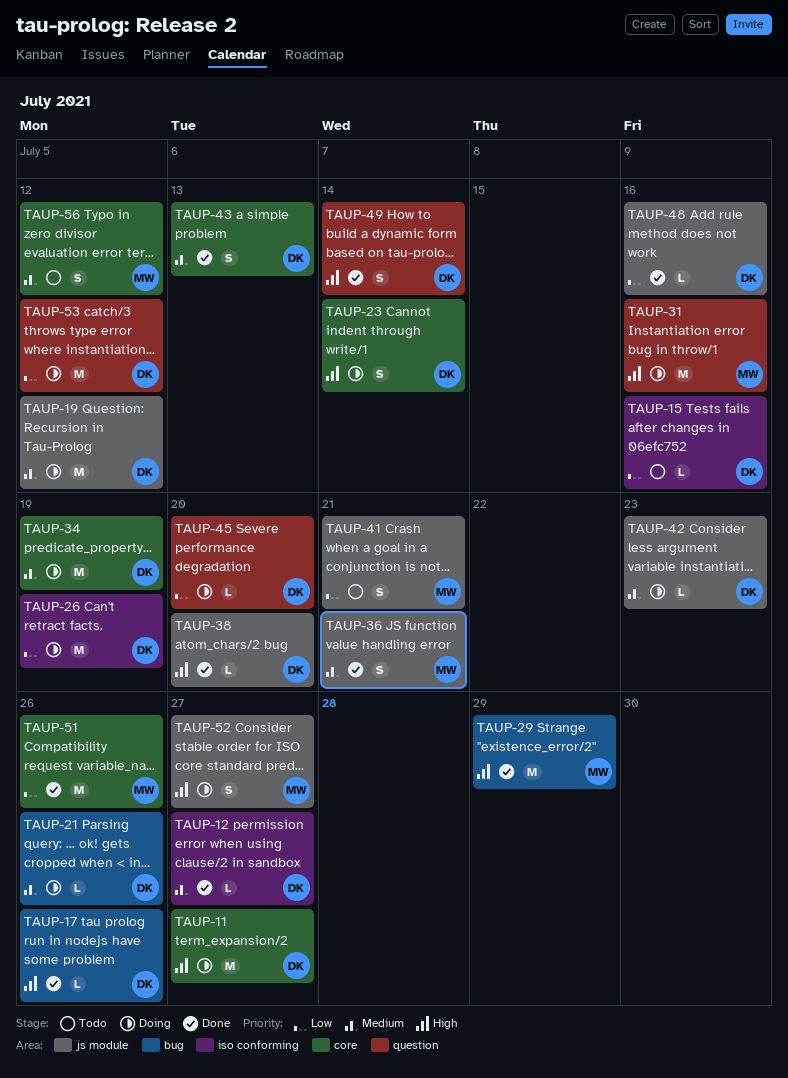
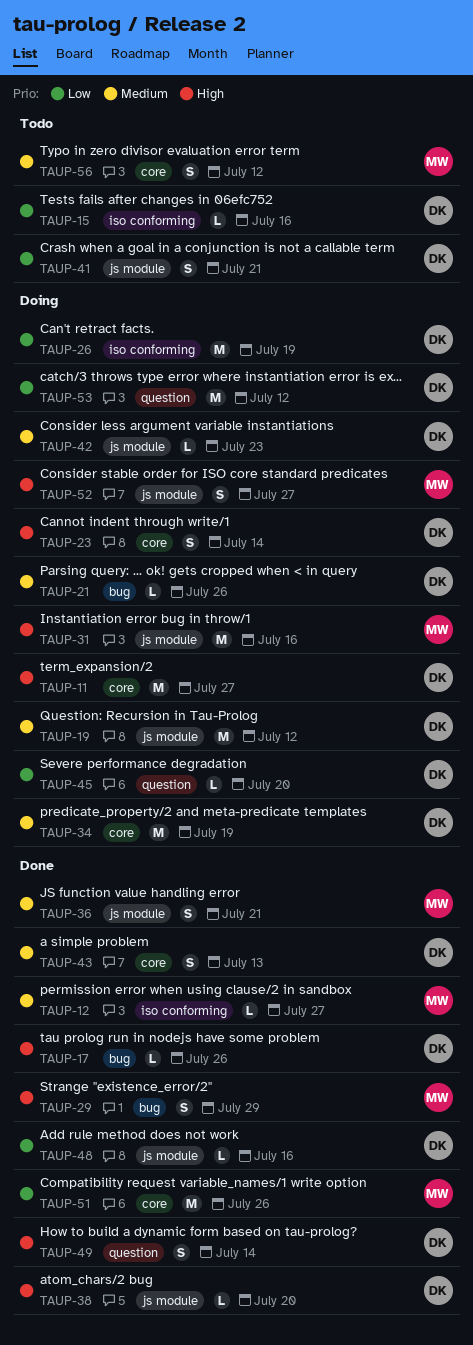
TAUP-12, owner: DK -> MW
TAUP-29, estimate: M -> S
TAUP-31, label: question -> js module
TAUP-41, owner: MW -> DK

